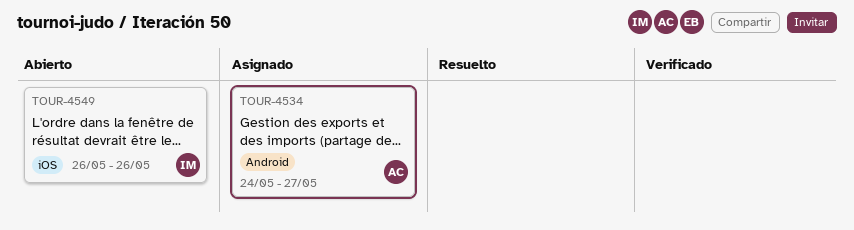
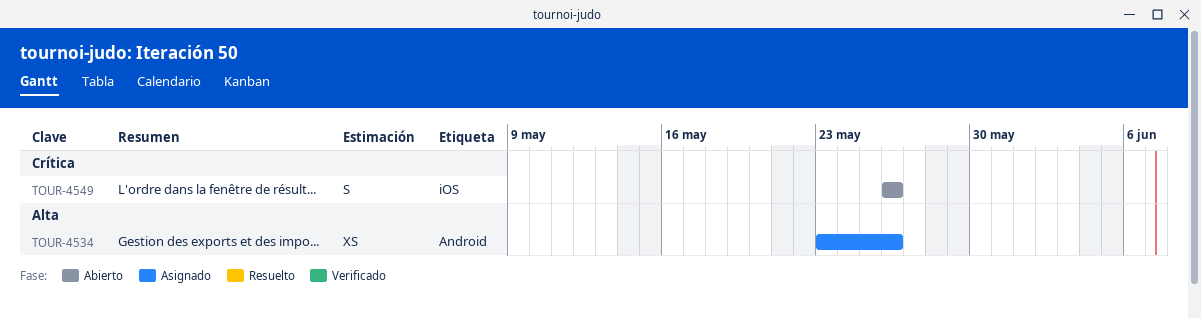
TOUR-4534, start: May 24 -> May 23
TOUR-4534, due: May 27 -> May 26

